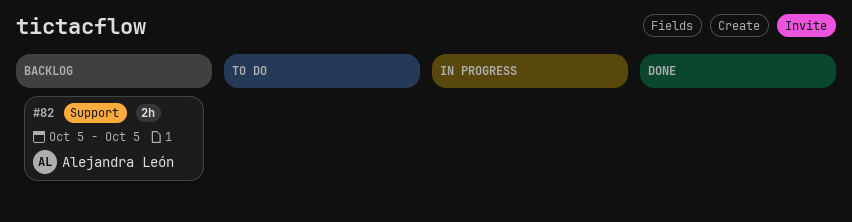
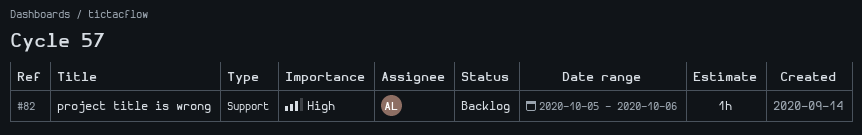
#82, estimate: 2h -> 1h
#82, due: Oct 5 -> Oct 6

